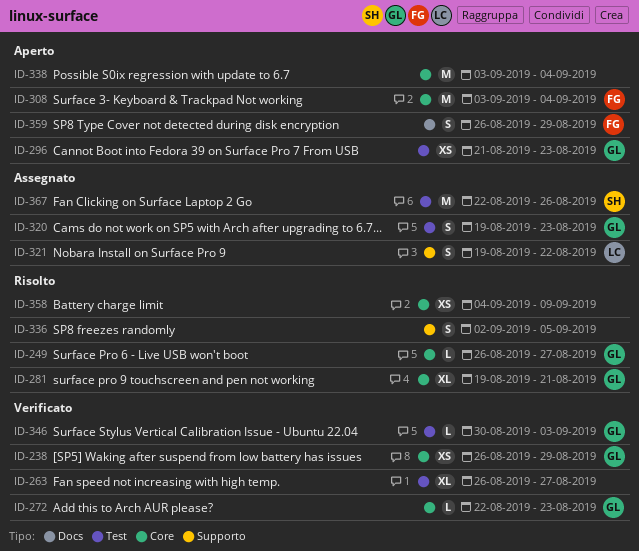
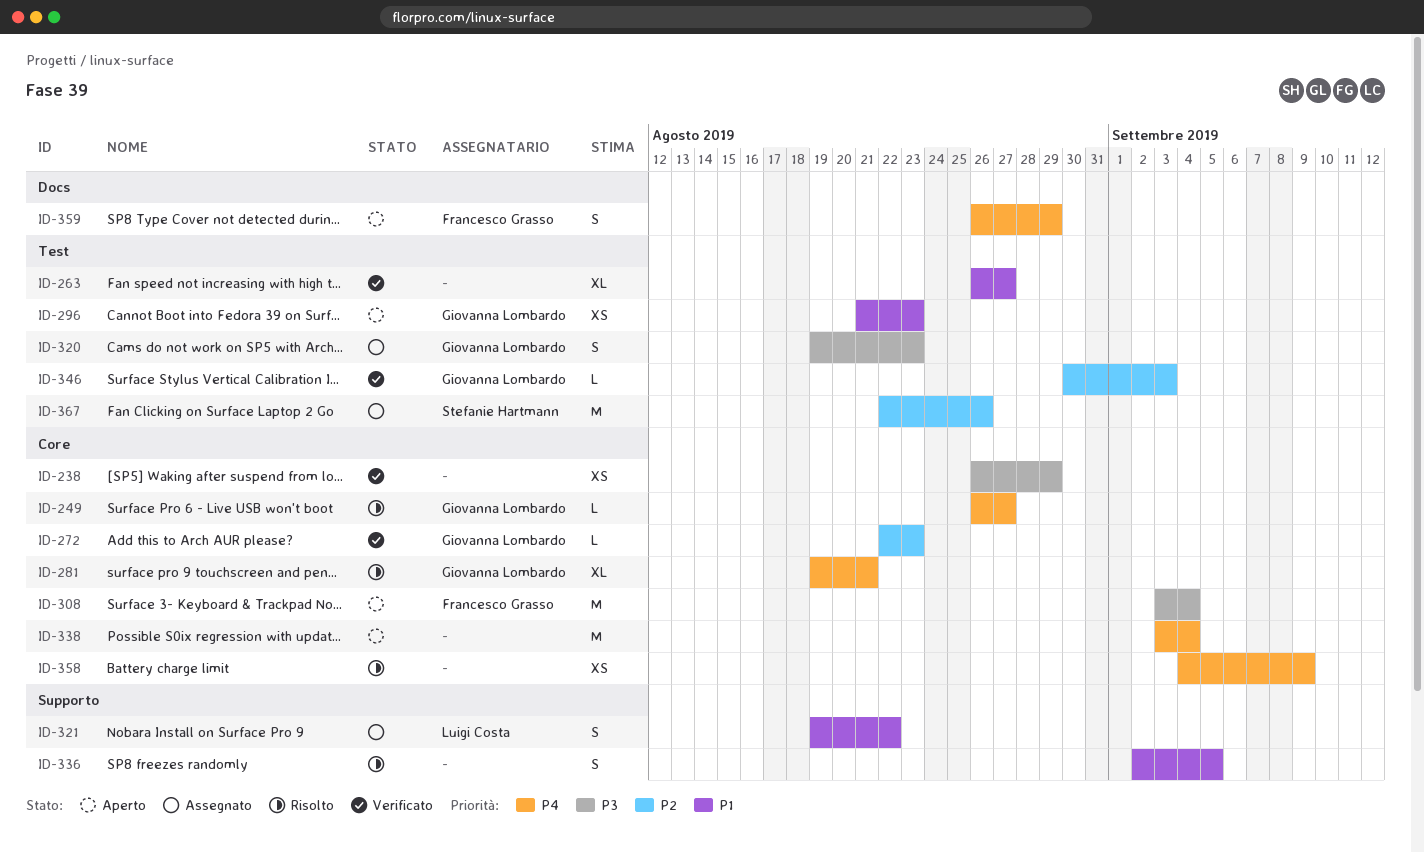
ID-238, owner: Giovanna Lombardo -> none

